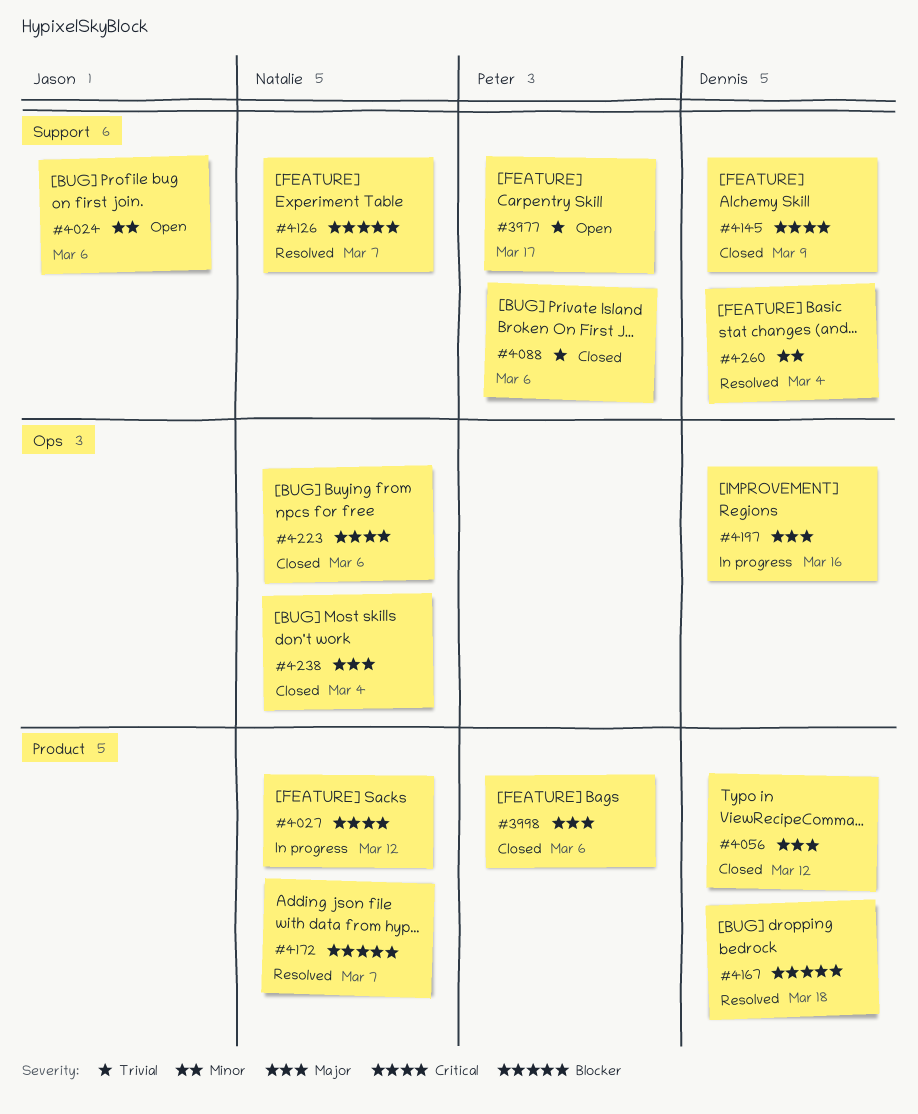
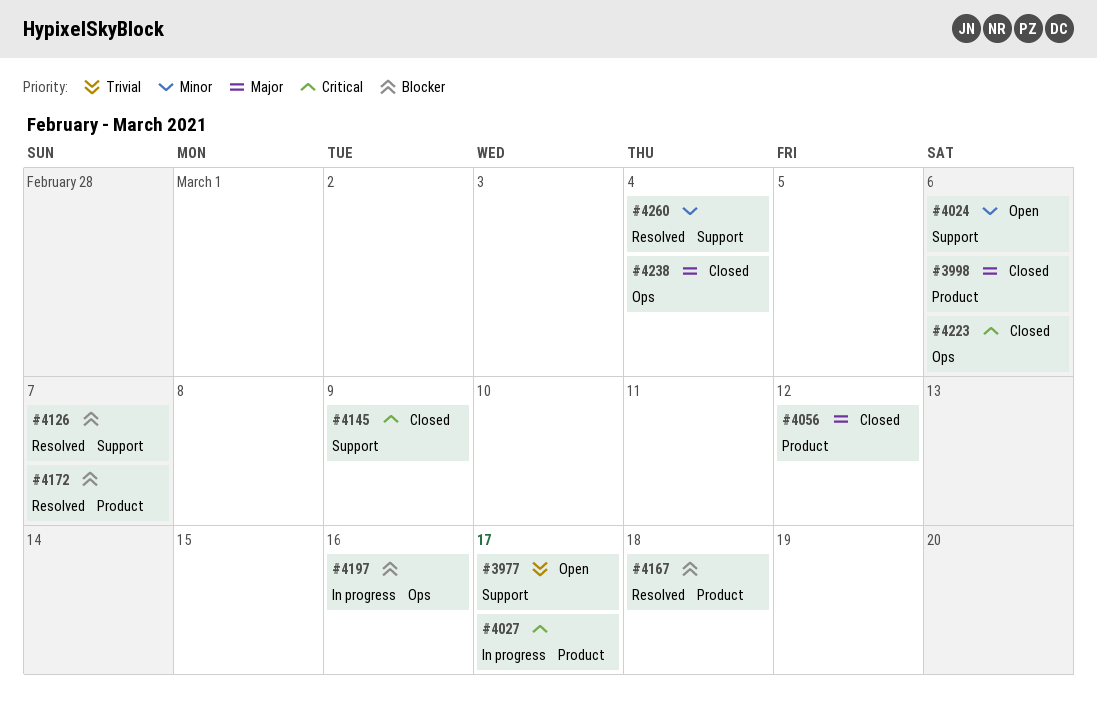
#4027, due: Mar 12 -> Mar 17
#4088: present -> none
#4197, priority: Major -> Blocker

